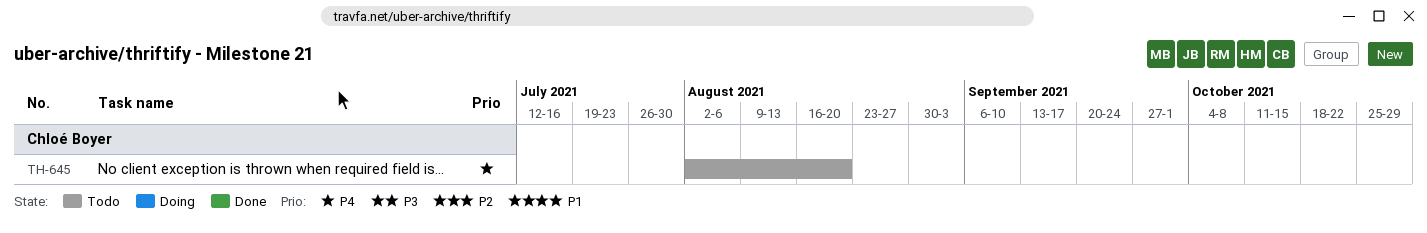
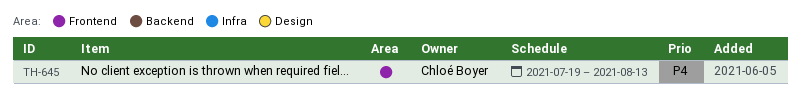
TH-645, start: Aug 2 -> Jul 19
TH-645, due: Aug 20 -> Aug 13

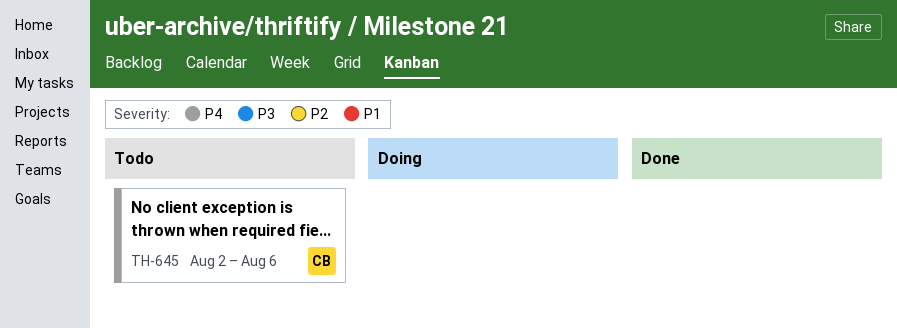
TH-645, start: Jul 19 -> Aug 2
TH-645, due: Aug 13 -> Aug 6

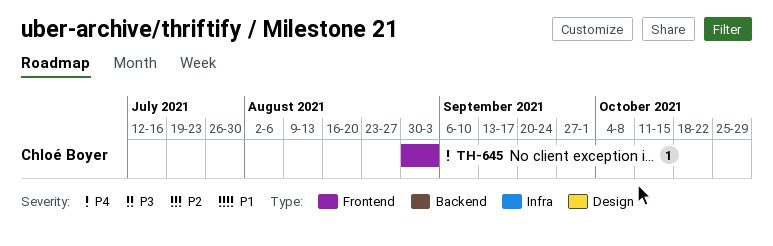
TH-645, start: Aug 2 -> Aug 30
TH-645, due: Aug 6 -> Sep 3

